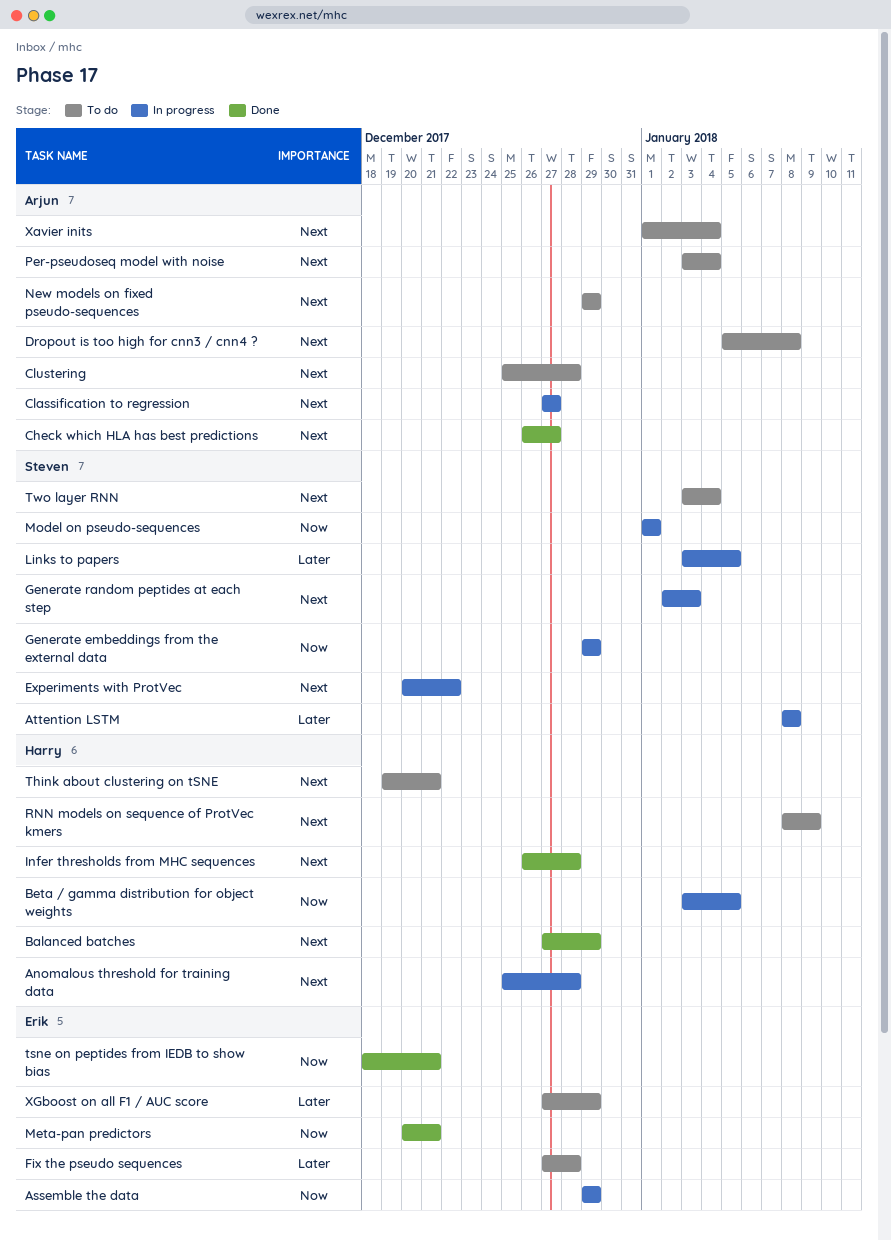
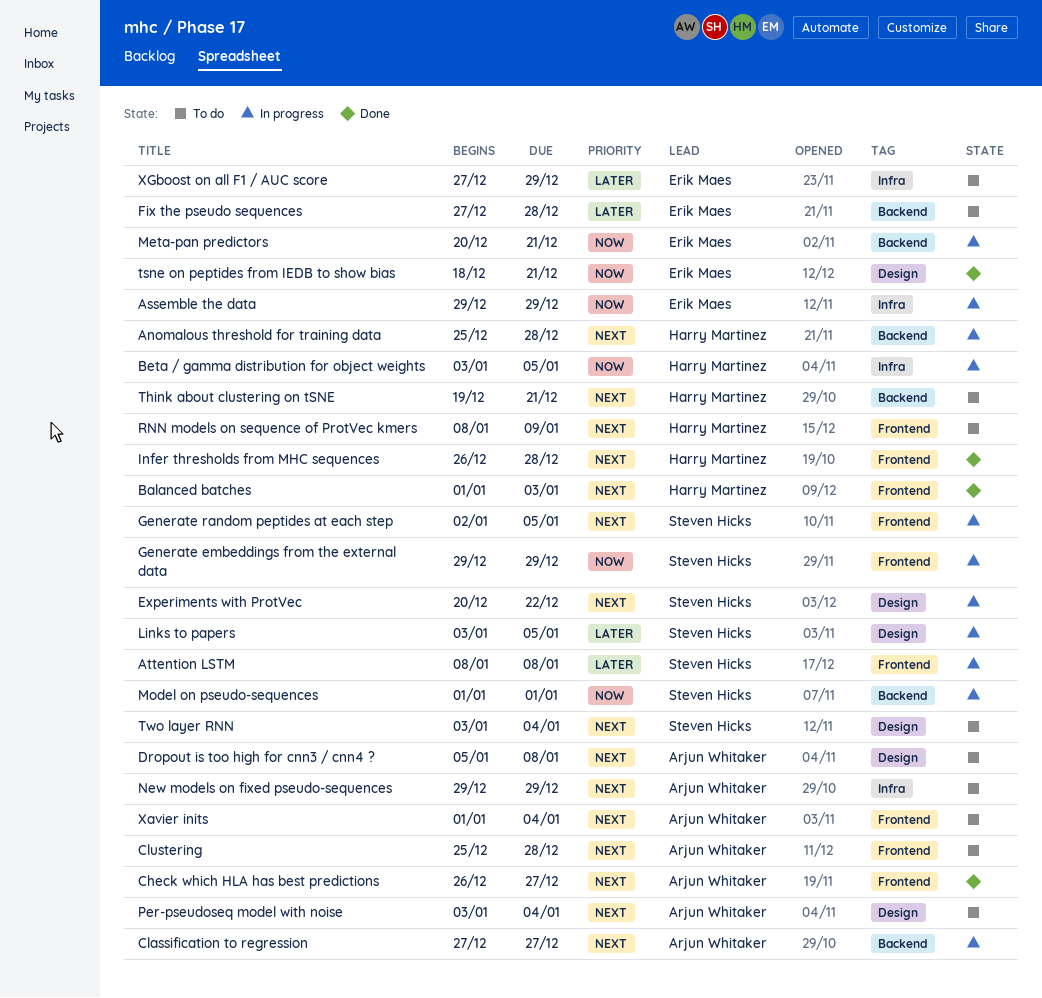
Balanced batches, start: Dec 27 -> Jan 1
Balanced batches, due: Dec 29 -> Jan 3
Generate random peptides at each step, due: Jan 3 -> Jan 5
Meta-pan predictors, status: Done -> In progress

